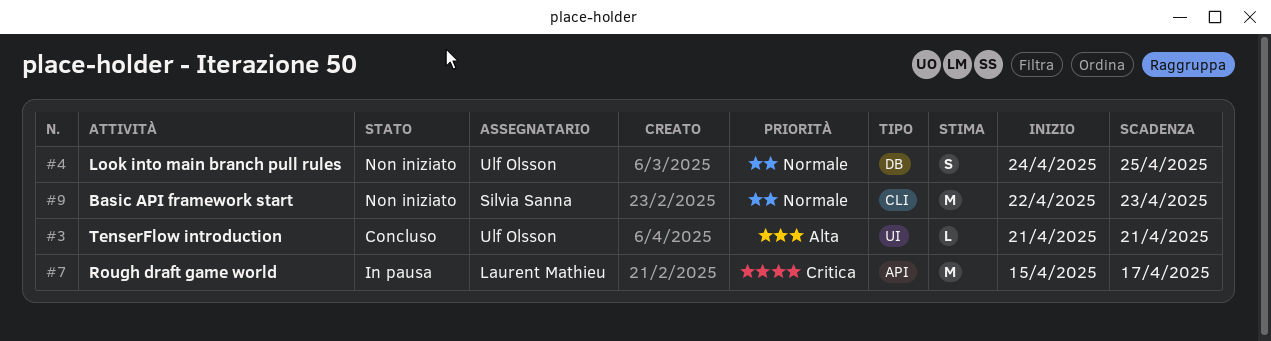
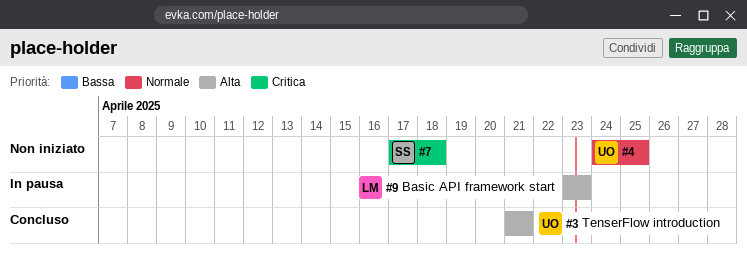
#7, status: In pausa -> Non iniziato
#7, owner: Laurent Mathieu -> Silvia Sanna
#7, start: Apr 15 -> Apr 17
#7, due: Apr 17 -> Apr 18
#9, status: Non iniziato -> In pausa
#9, owner: Silvia Sanna -> Laurent Mathieu
#9, priority: Normale -> Alta
#9, start: Apr 22 -> Apr 23

